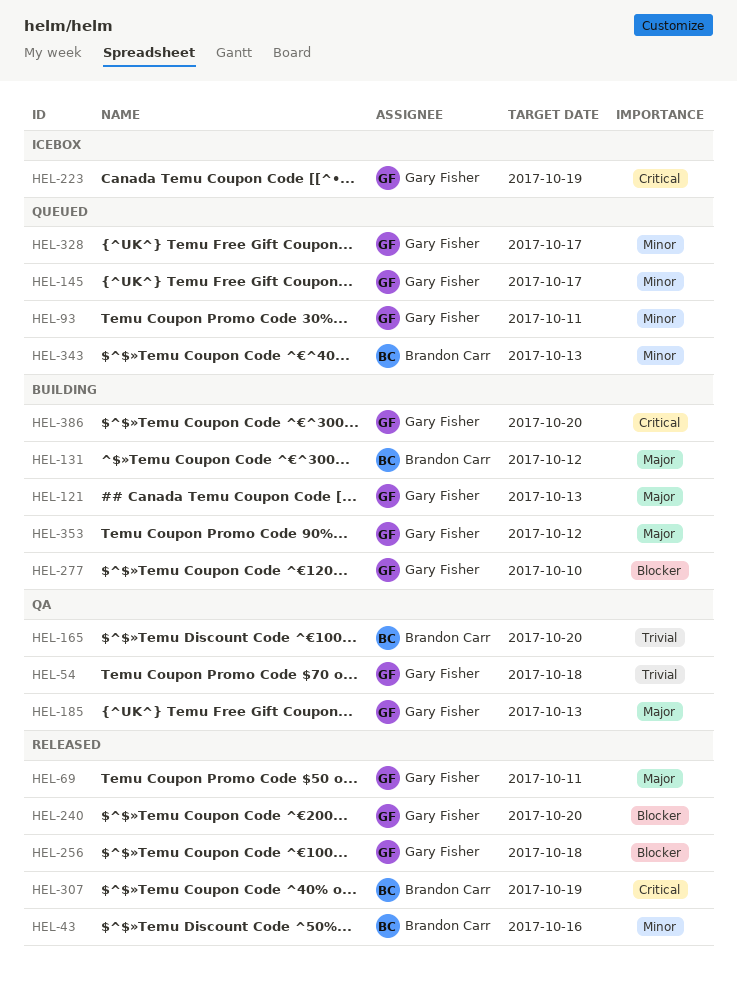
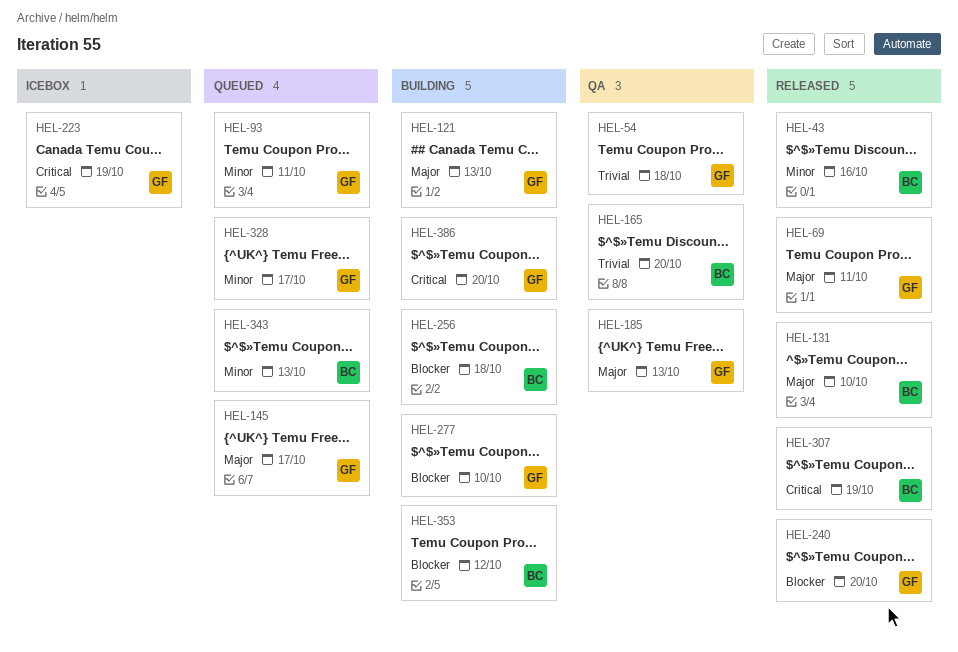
HEL-131, status: Building -> Released
HEL-131, due: Oct 12 -> Oct 10
HEL-145, priority: Minor -> Major
HEL-256, status: Released -> Building
HEL-256, owner: Gary Fisher -> Brandon Carr
HEL-353, owner: Gary Fisher -> Brandon Carr
HEL-353, priority: Major -> Blocker

